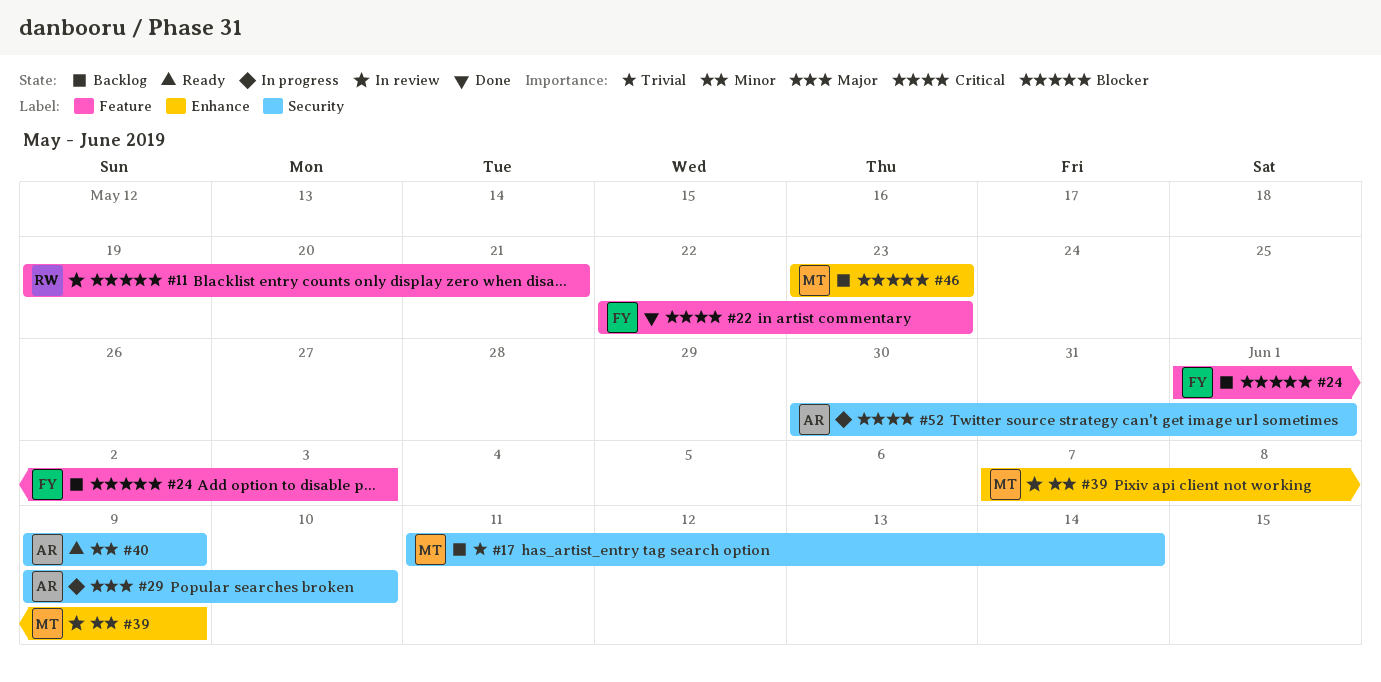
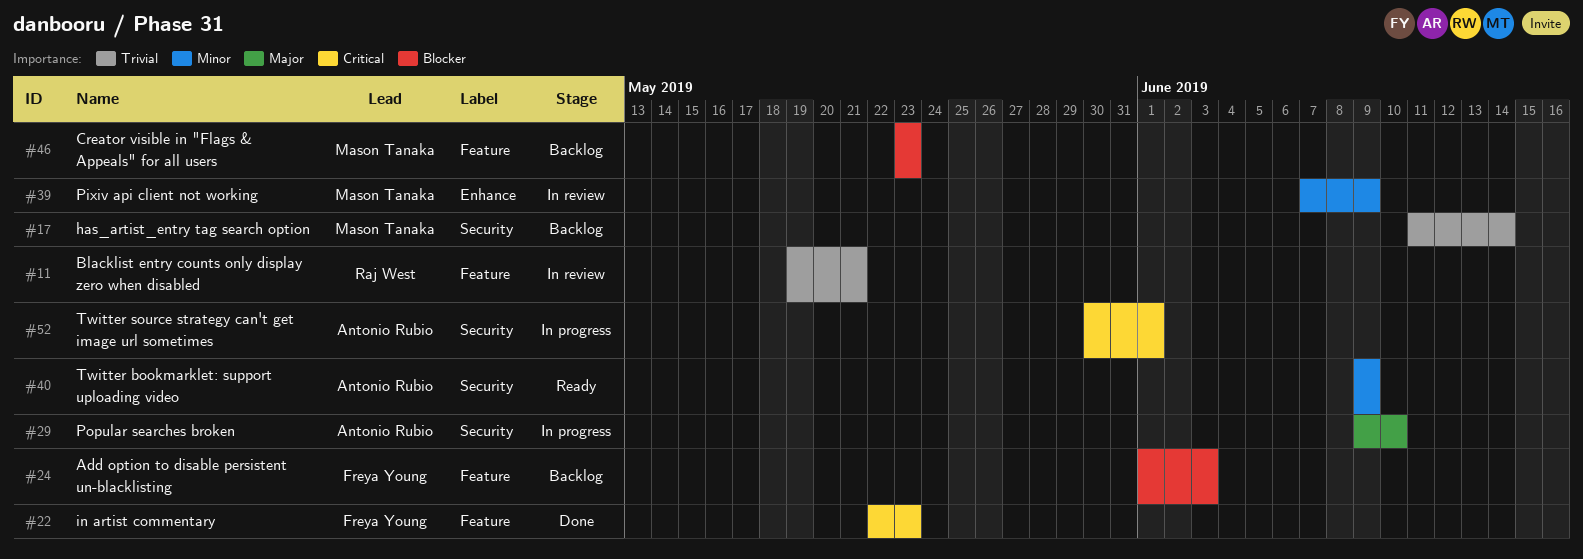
#11, priority: Blocker -> Trivial
#46, label: Enhance -> Feature

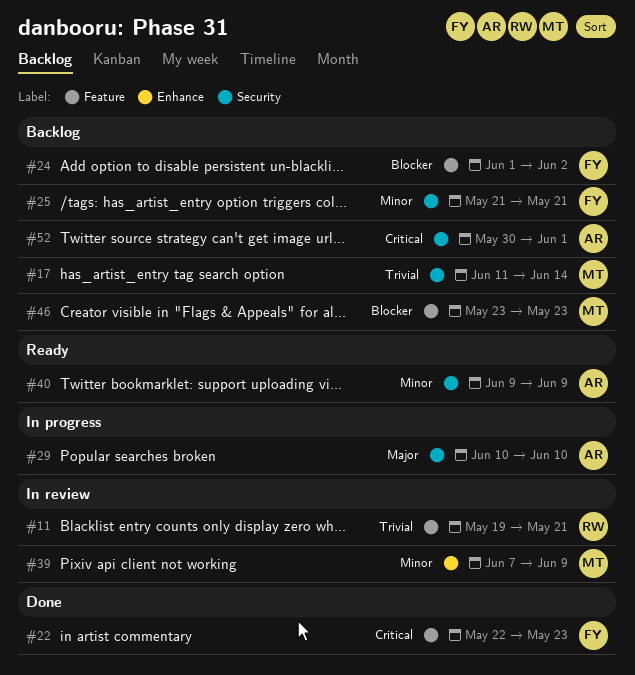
#24, due: Jun 3 -> Jun 2
#25: none -> present
#29, start: Jun 9 -> Jun 10
#52, status: In progress -> Backlog

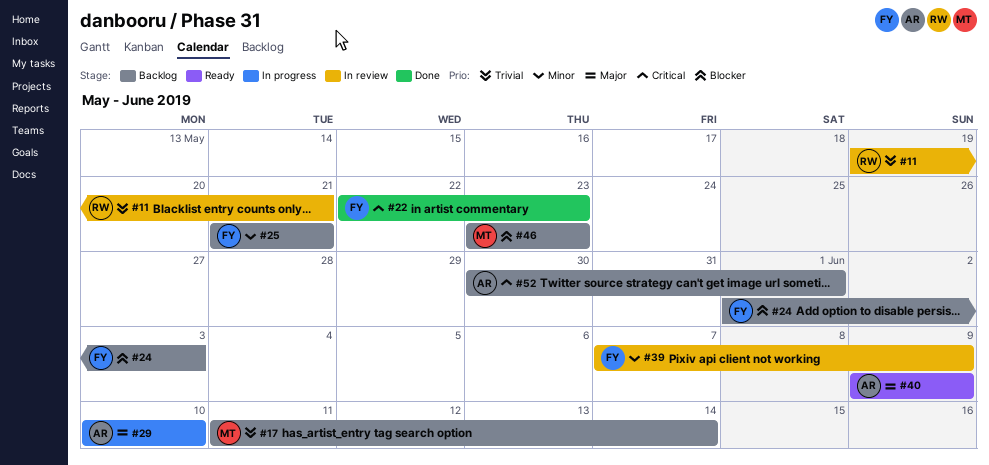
#24, due: Jun 2 -> Jun 3
#39, owner: MT -> FY
#40, priority: Minor -> Major

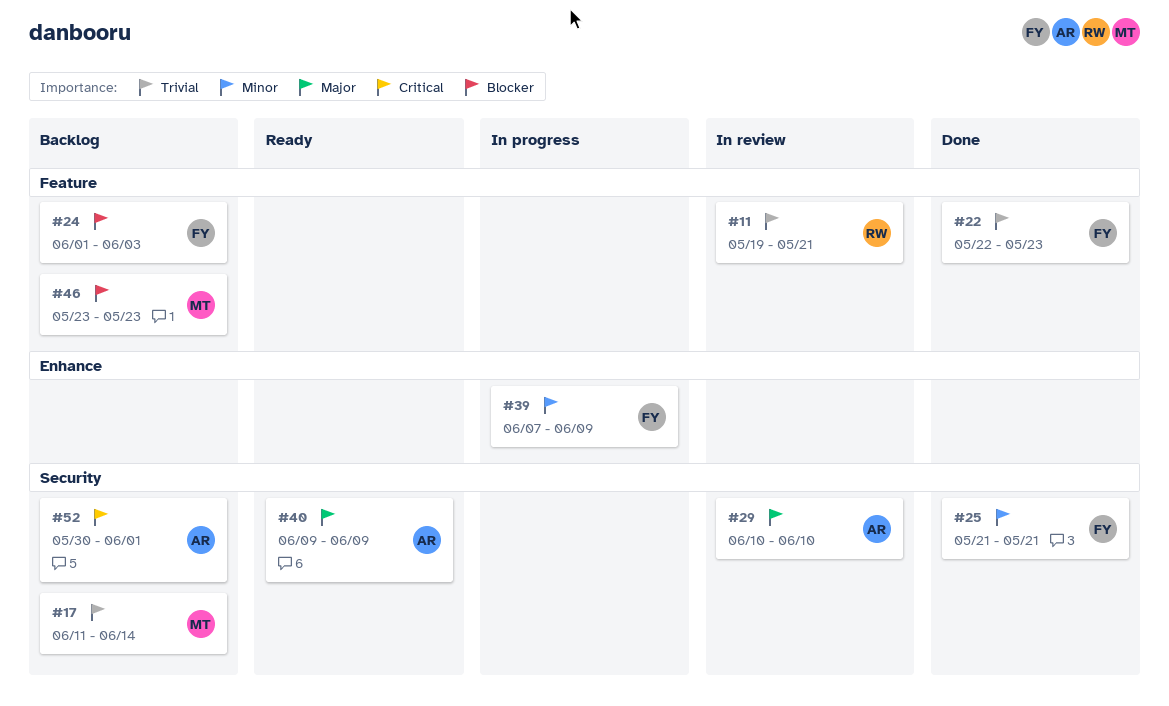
#22, priority: Critical -> Trivial
#25, status: Backlog -> Done
#29, status: In progress -> In review
#39, status: In review -> In progress

